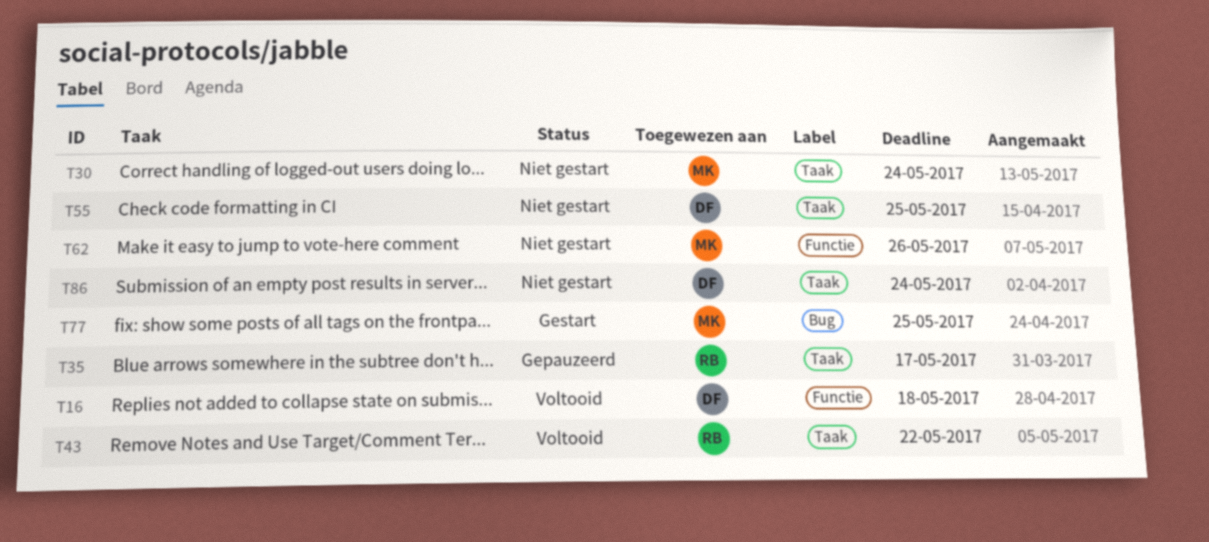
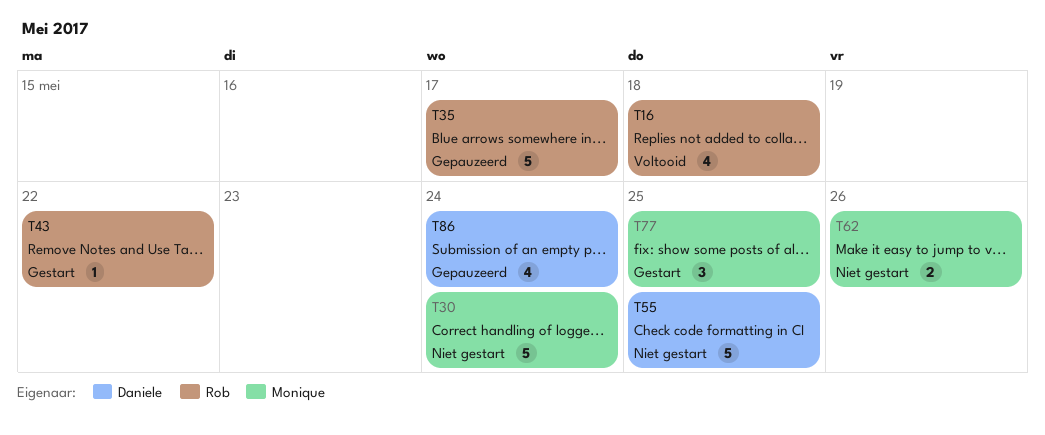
T16, owner: Daniele -> Rob
T43, status: Voltooid -> Gestart
T86, status: Niet gestart -> Gepauzeerd

